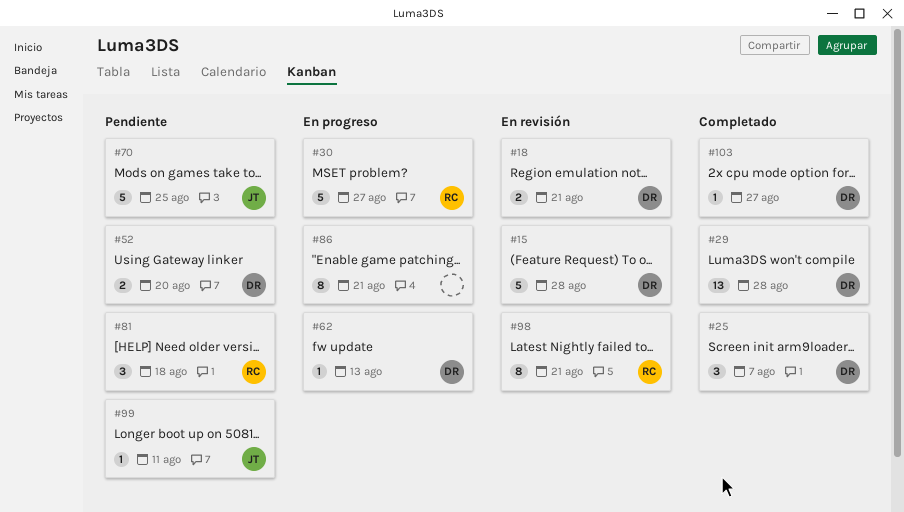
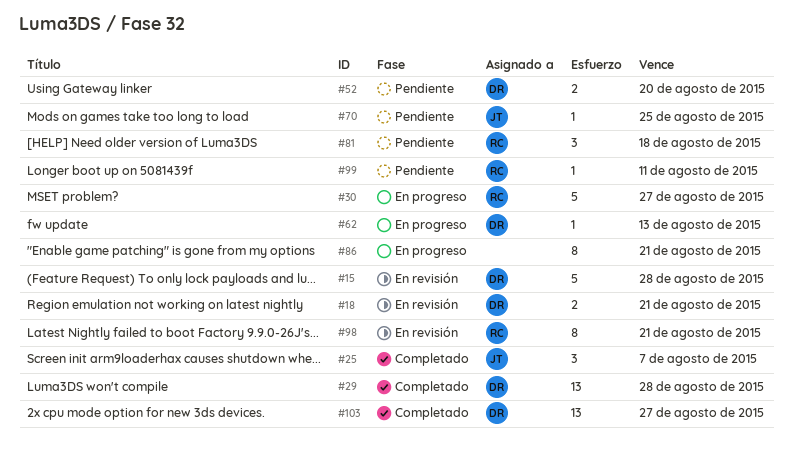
#25, owner: DR -> JT
#70, estimate: 5 -> 1
#99, owner: JT -> RC
#103, estimate: 1 -> 13

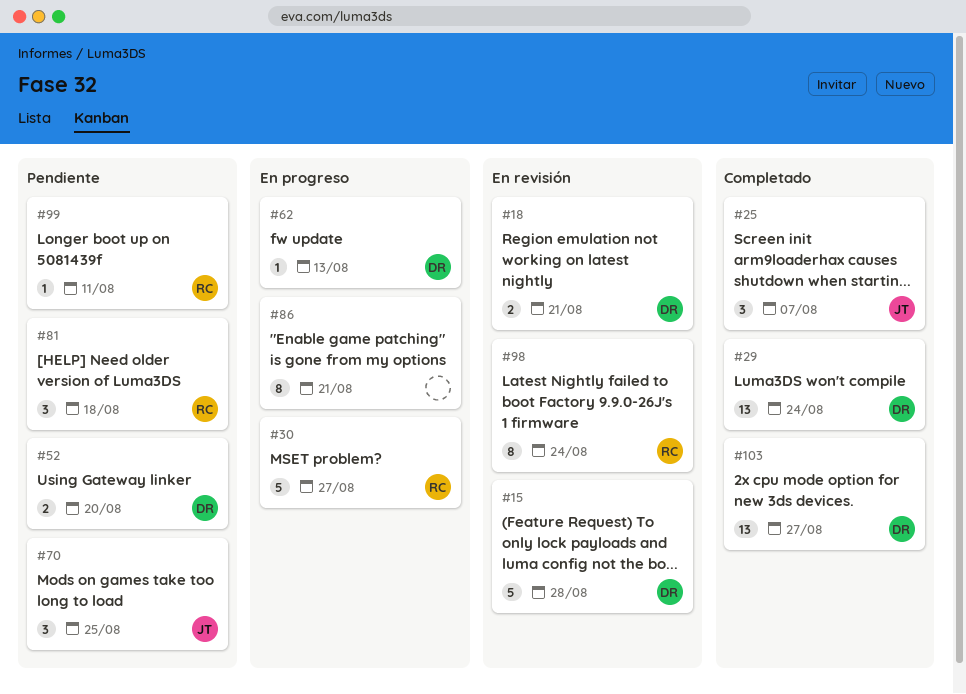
#29, due: Aug 28 -> Aug 24
#70, estimate: 1 -> 3
#98, due: Aug 21 -> Aug 24

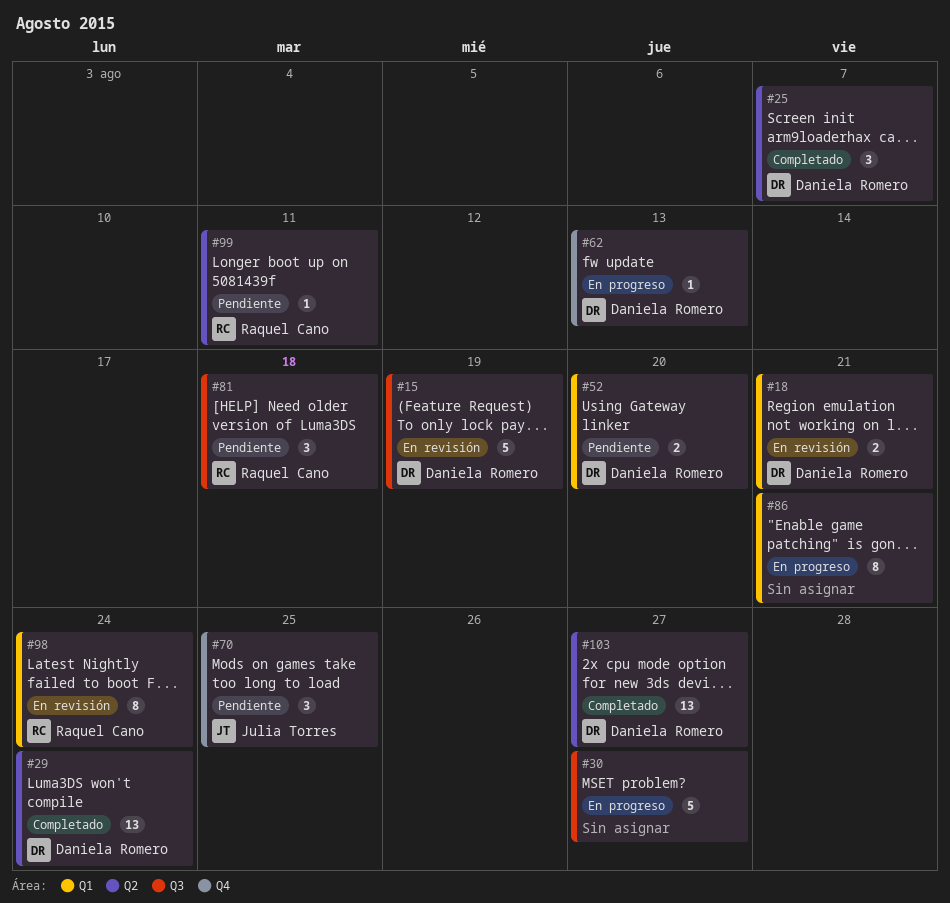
#15, due: Aug 28 -> Aug 19
#25, owner: Julia Torres -> Daniela Romero
#30, owner: Raquel Cano -> none

